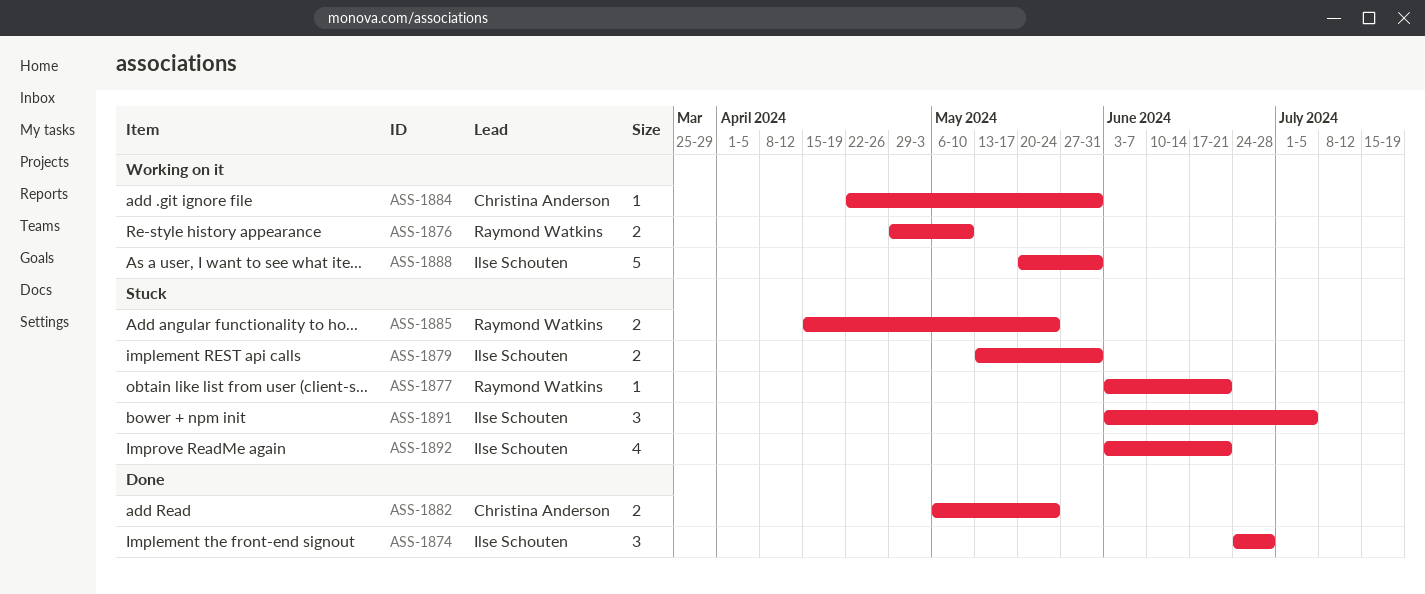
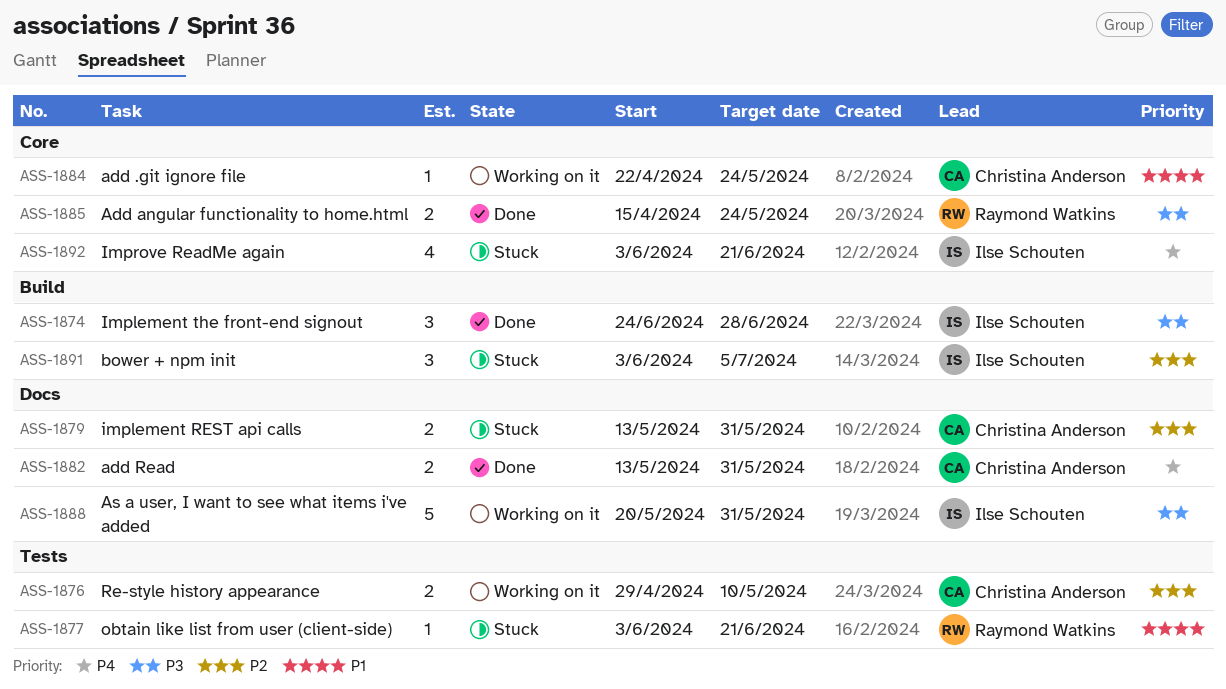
ASS-1876, owner: Raymond Watkins -> Christina Anderson
ASS-1879, owner: Ilse Schouten -> Christina Anderson
ASS-1882, start: May 6 -> May 13
ASS-1882, due: May 24 -> May 31
ASS-1884, due: May 31 -> May 24
ASS-1885, status: Stuck -> Done

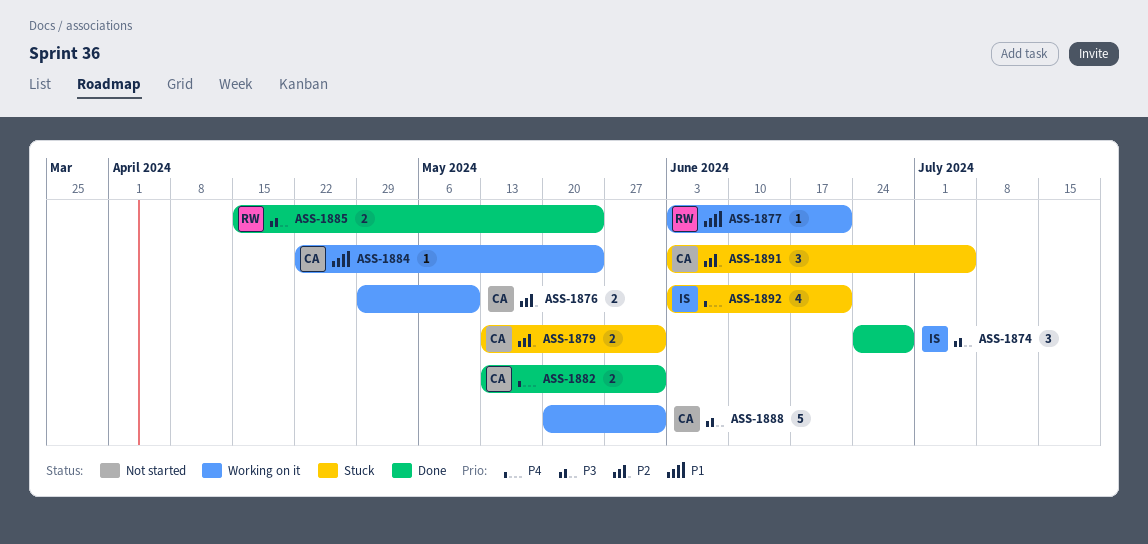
ASS-1877, status: Stuck -> Working on it
ASS-1888, owner: Ilse Schouten -> Christina Anderson
ASS-1891, owner: Ilse Schouten -> Christina Anderson

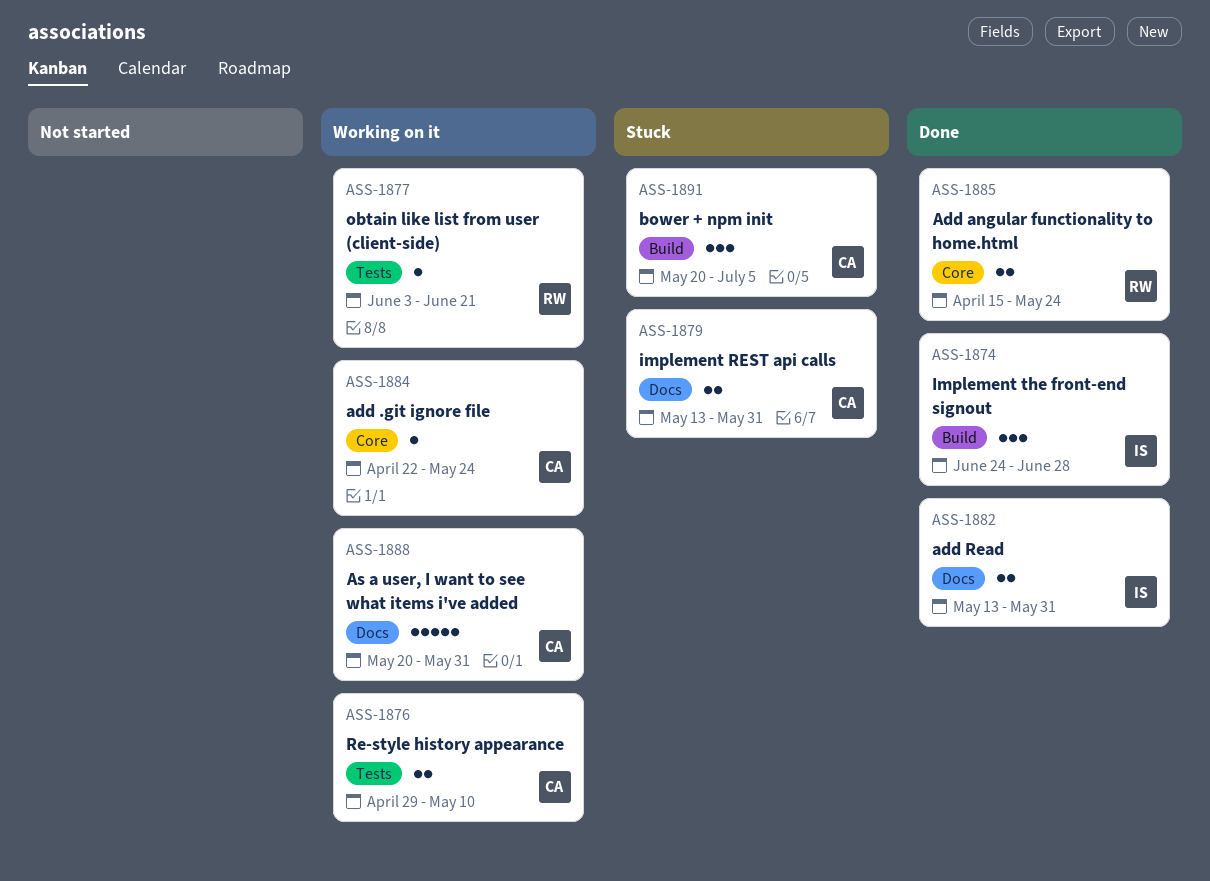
ASS-1882, owner: CA -> IS
ASS-1891, start: Jun 3 -> May 20
ASS-1892: present -> none

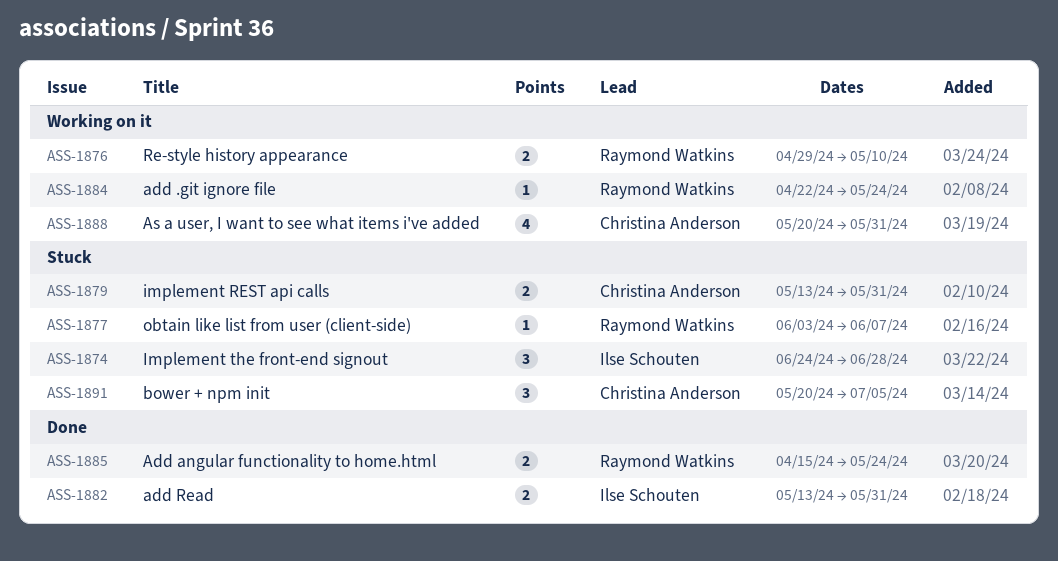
ASS-1874, status: Done -> Stuck
ASS-1876, owner: Christina Anderson -> Raymond Watkins
ASS-1877, status: Working on it -> Stuck
ASS-1877, due: Jun 21 -> Jun 7
ASS-1884, owner: Christina Anderson -> Raymond Watkins
ASS-1888, estimate: 5 -> 4

